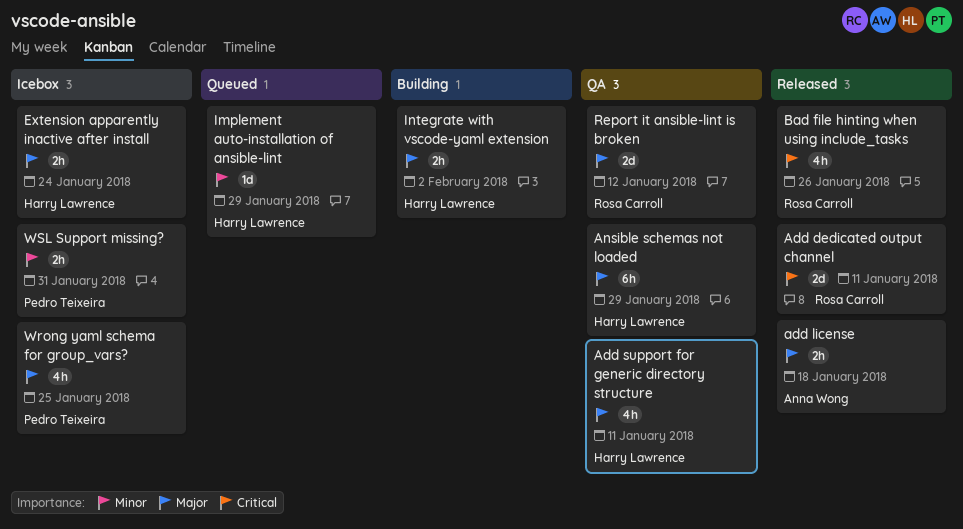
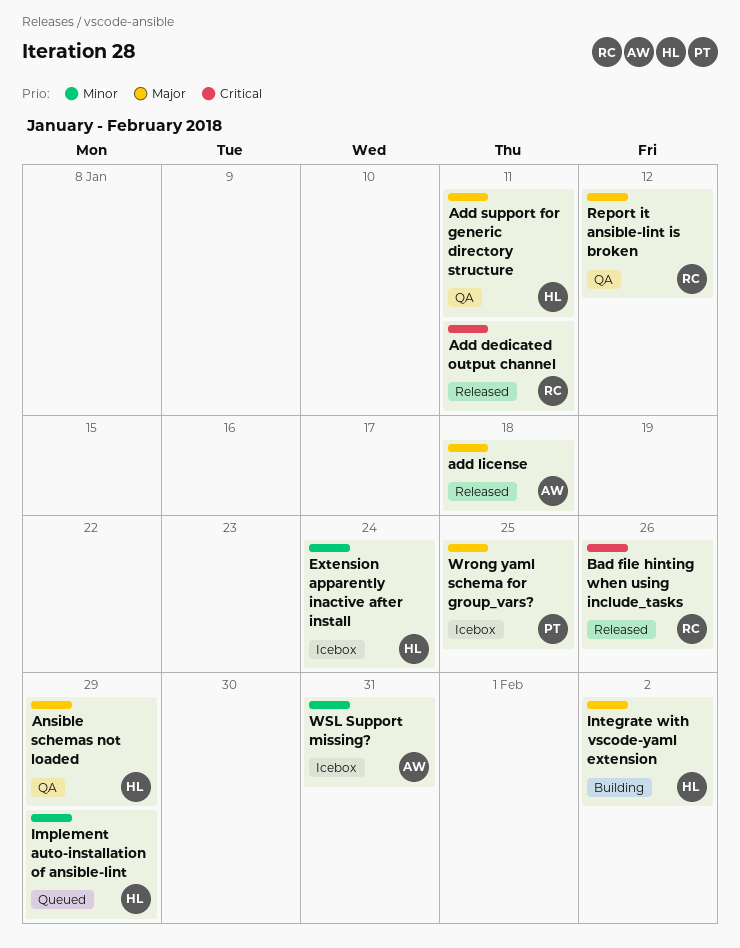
Extension apparently inactive after install, priority: Major -> Minor
WSL Support missing?, owner: Pedro Teixeira -> Anna Wong

